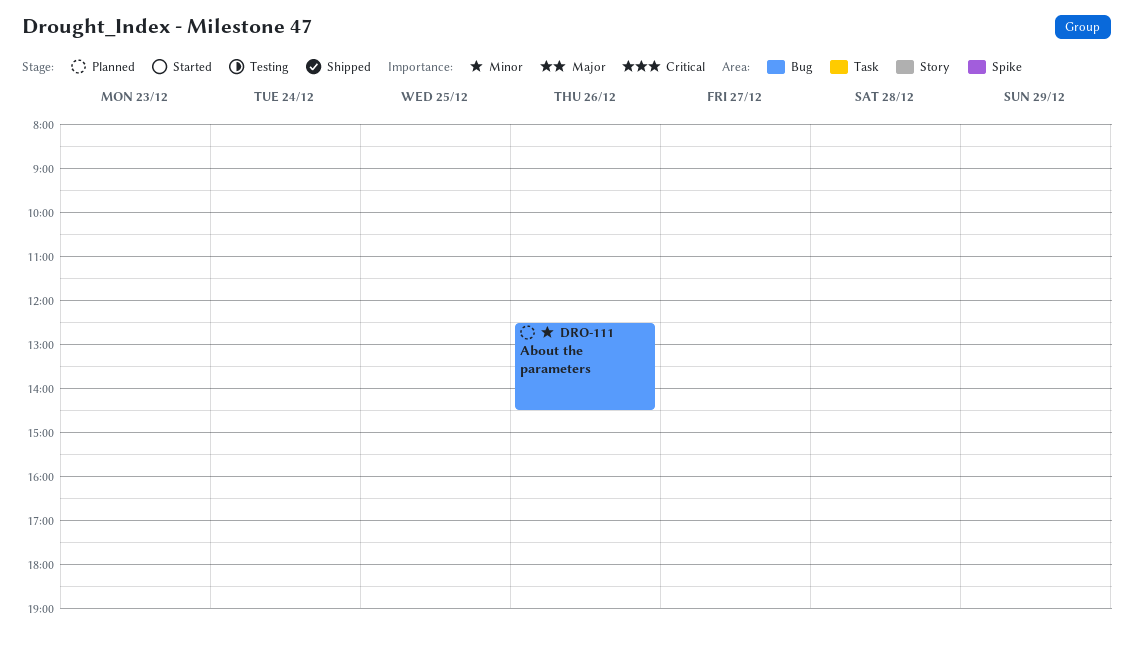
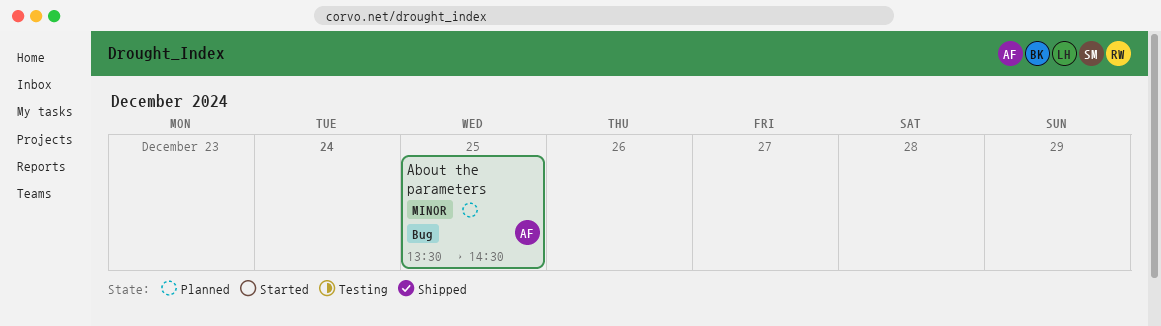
About the parameters, day: Dec 26 -> Dec 25
About the parameters, begins: 12:30 -> 13:30

